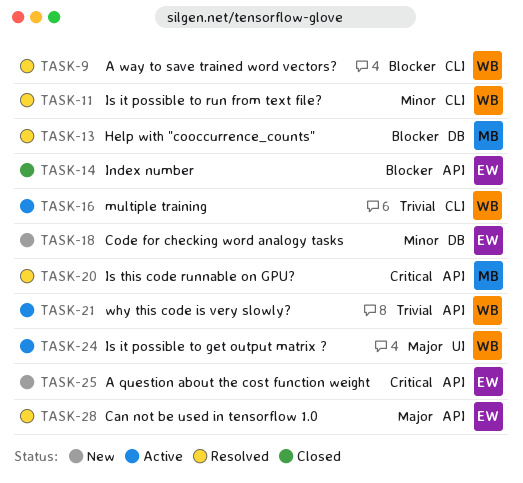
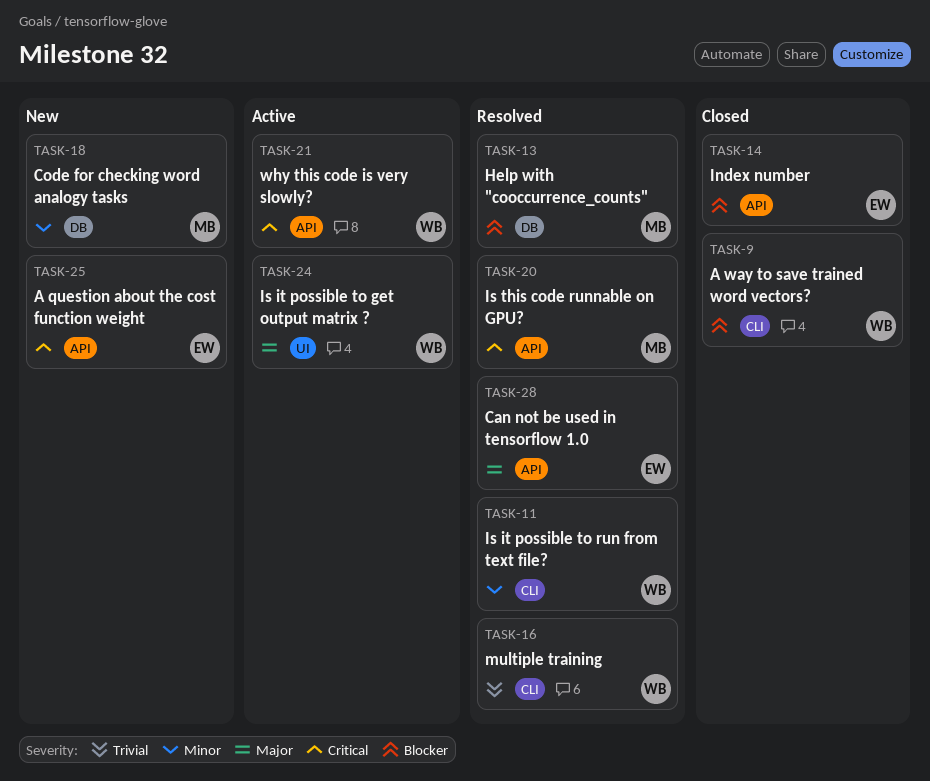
TASK-9, status: Resolved -> Closed
TASK-16, status: Active -> Resolved
TASK-18, owner: EW -> MB
TASK-21, priority: Trivial -> Critical

